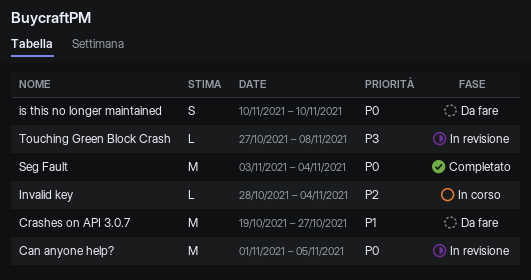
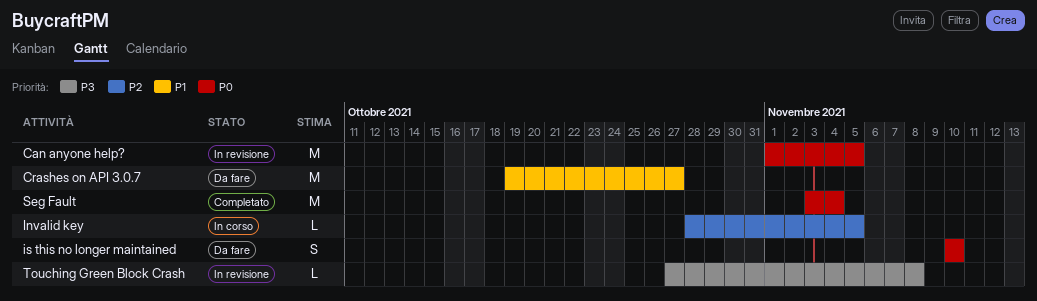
Invalid key, due: Nov 4 -> Nov 5

